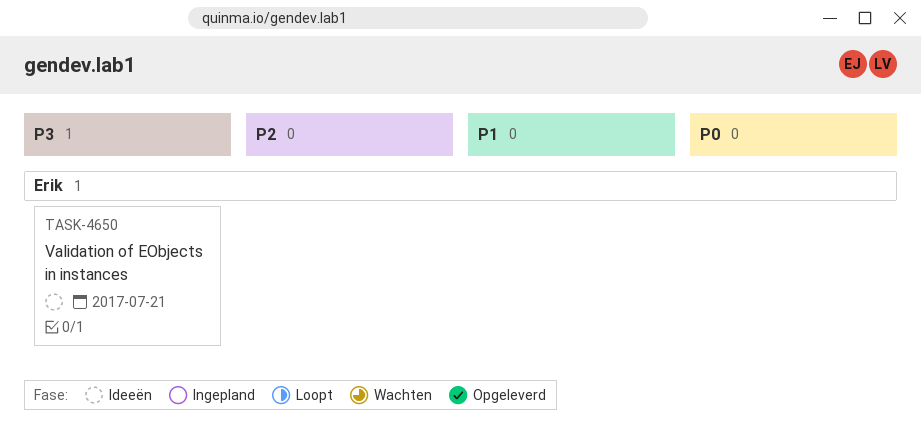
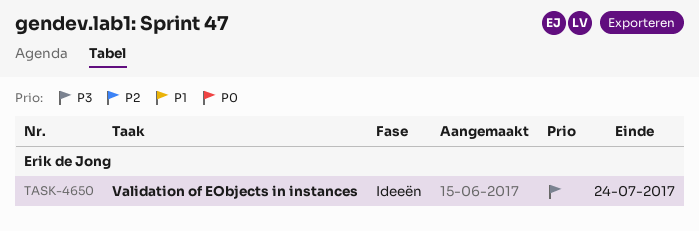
TASK-4650, due: Jul 21 -> Jul 24

